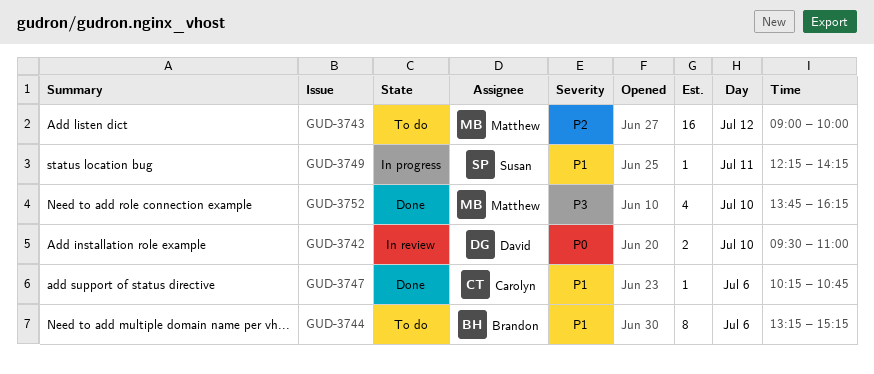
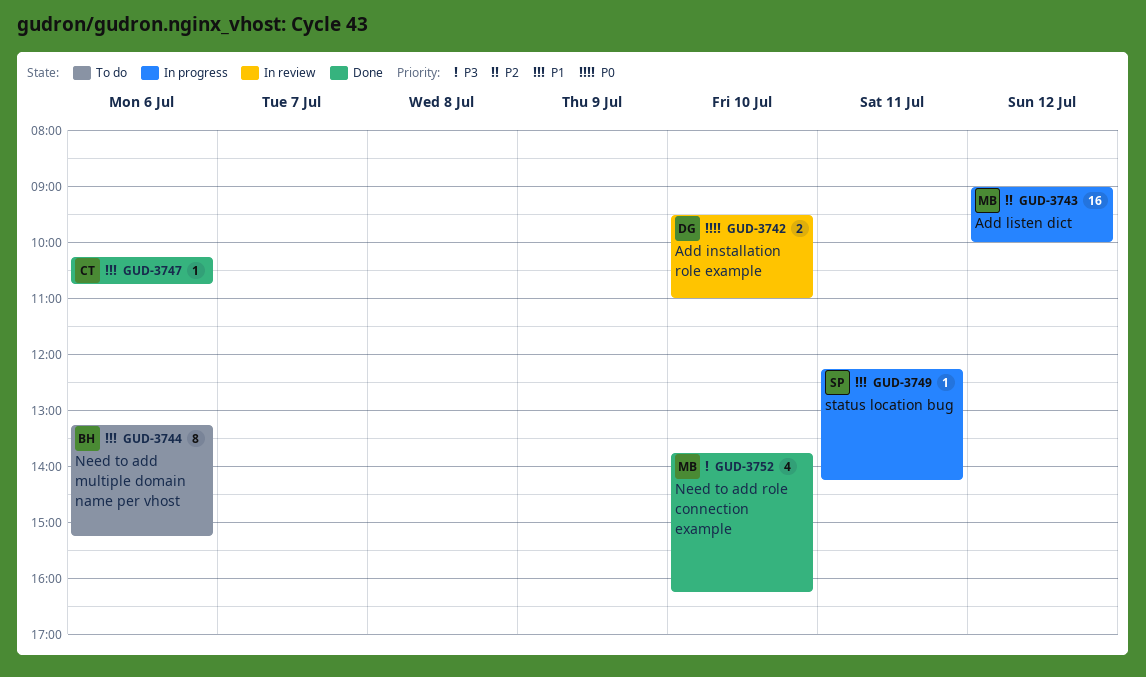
GUD-3743, status: To do -> In progress

